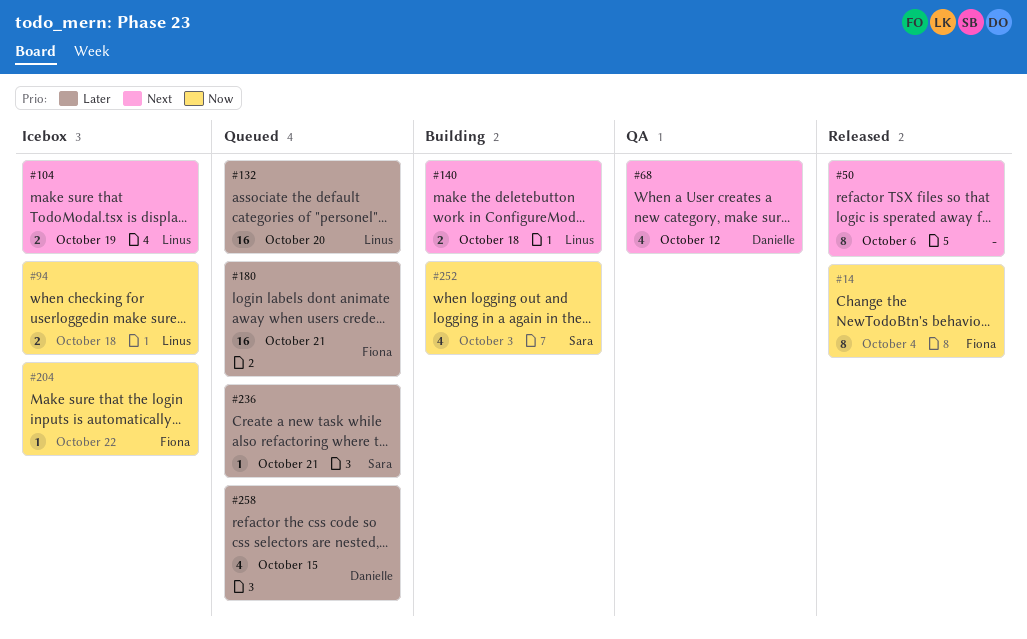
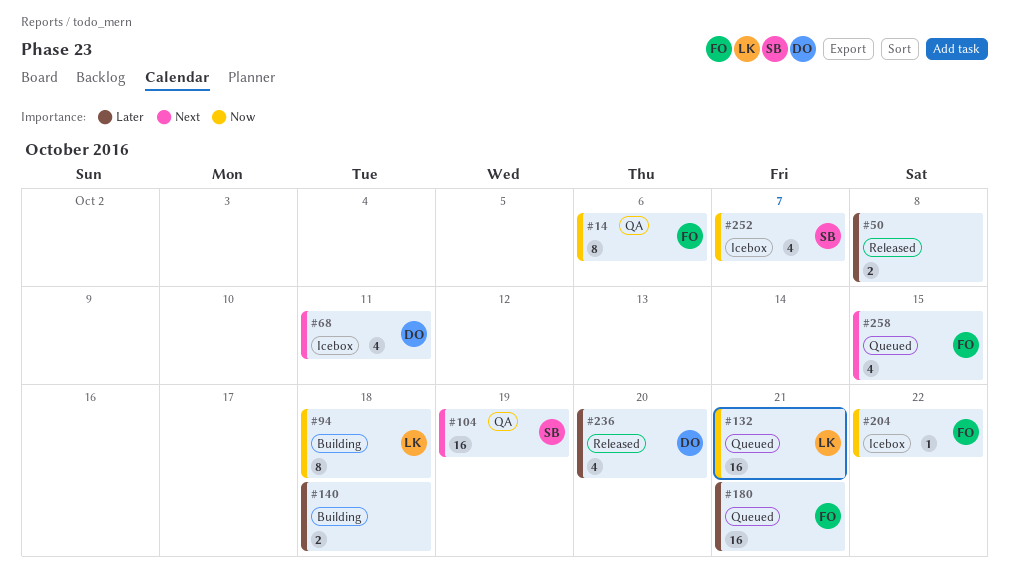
#14, status: Released -> QA
#14, due: Oct 4 -> Oct 6
#50, priority: Next -> Later
#50, estimate: 8 -> 2
#50, due: Oct 6 -> Oct 8
#68, status: QA -> Icebox
#68, due: Oct 12 -> Oct 11
#94, status: Icebox -> Building
#94, estimate: 2 -> 8
#104, status: Icebox -> QA
#104, owner: Linus -> Sara
#104, estimate: 2 -> 16
#132, priority: Later -> Now
#132, due: Oct 20 -> Oct 21
#140, owner: Linus -> none
#140, priority: Next -> Later
#236, status: Queued -> Released
#236, owner: Sara -> Danielle
#236, estimate: 1 -> 4
#236, due: Oct 21 -> Oct 20
#252, status: Building -> Icebox
#252, due: Oct 3 -> Oct 7
#258, owner: Danielle -> Fiona
#258, priority: Later -> Next

